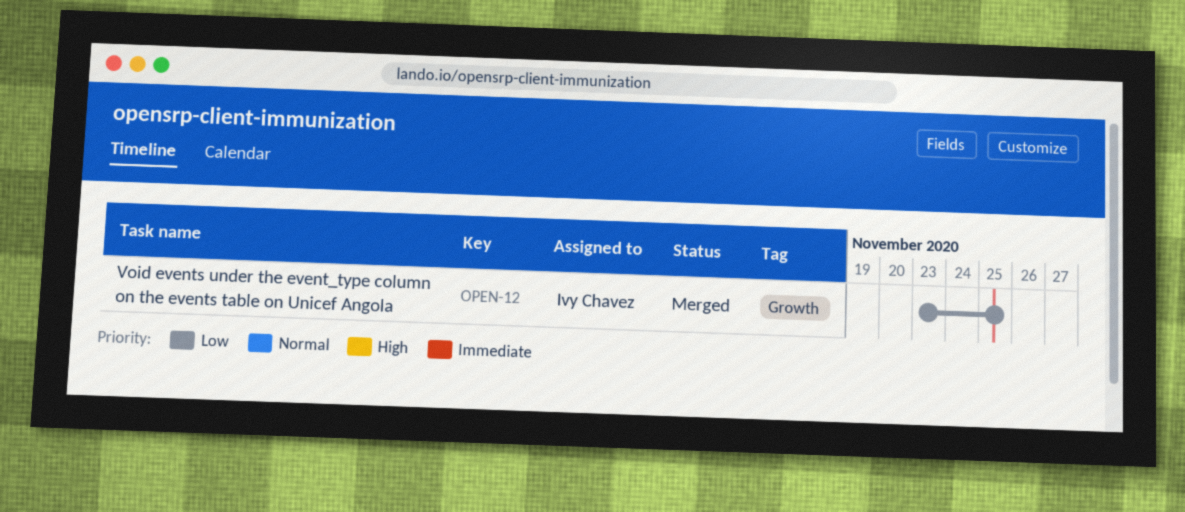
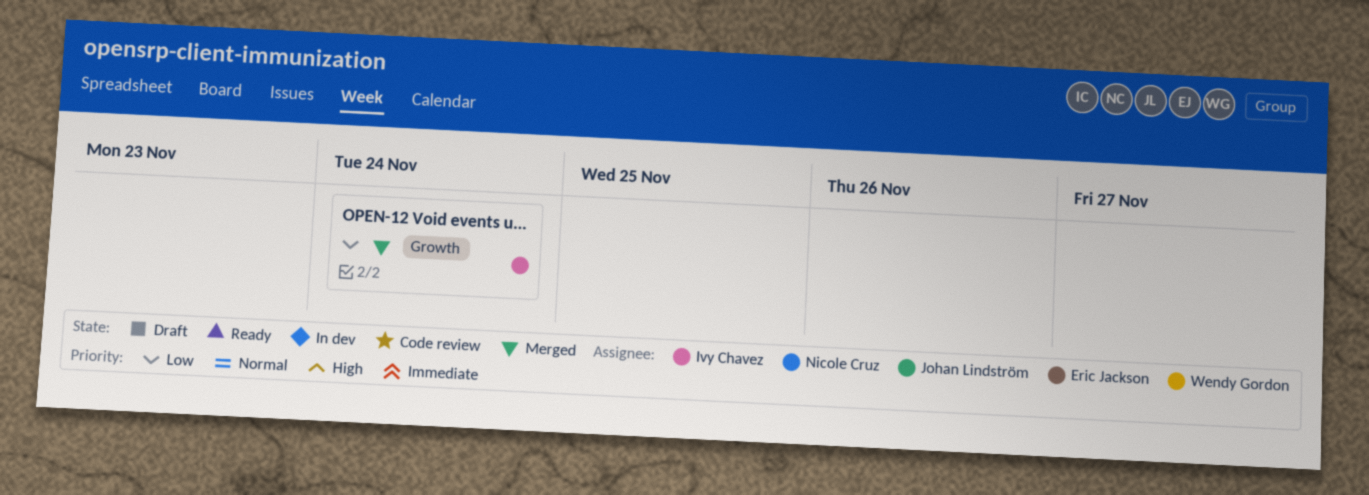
OPEN-12, due: Nov 25 -> Nov 24

